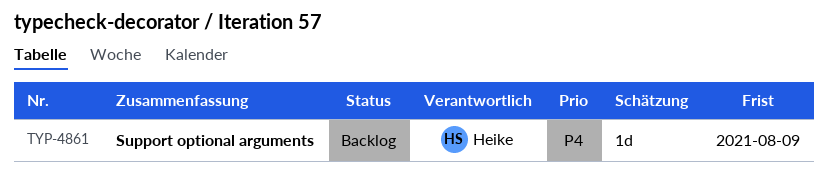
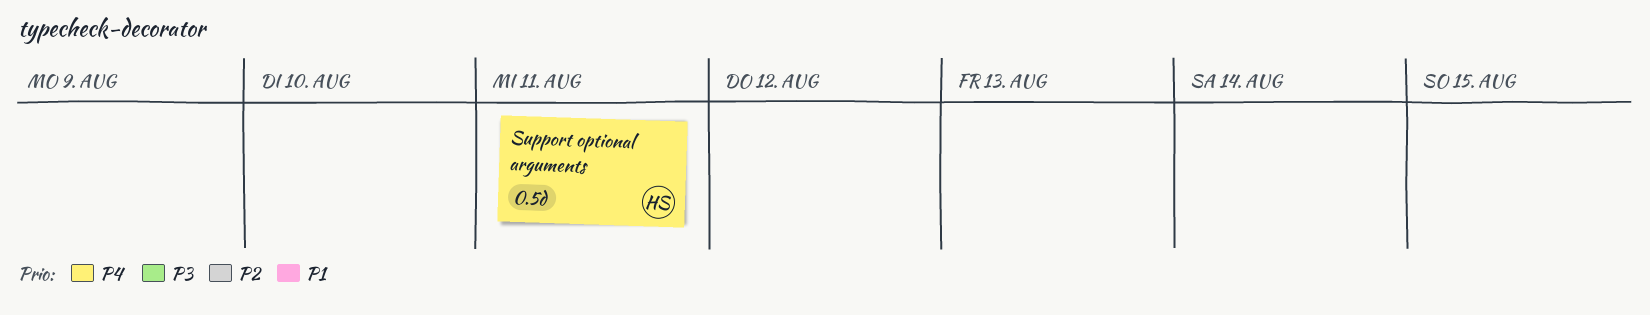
Support optional arguments, estimate: 1d -> 0.5d
Support optional arguments, due: Aug 9 -> Aug 11

